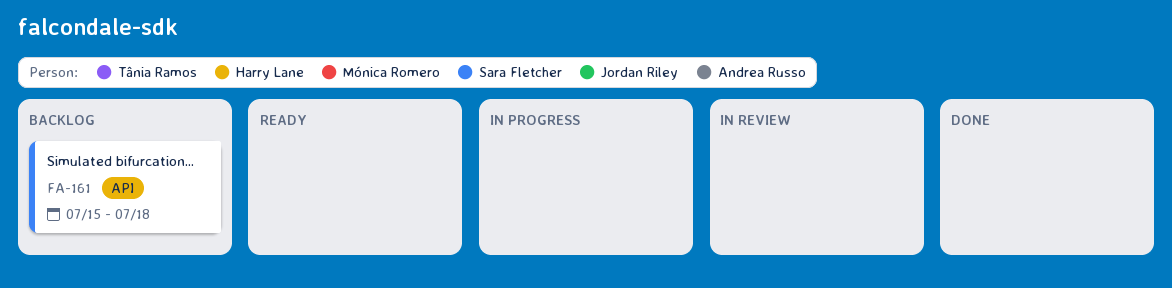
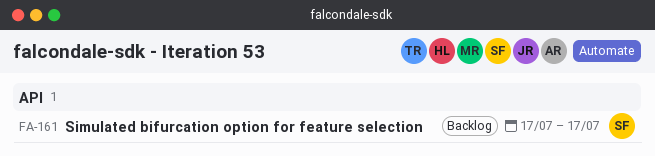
FA-161, start: Jul 15 -> Jul 17
FA-161, due: Jul 18 -> Jul 17

